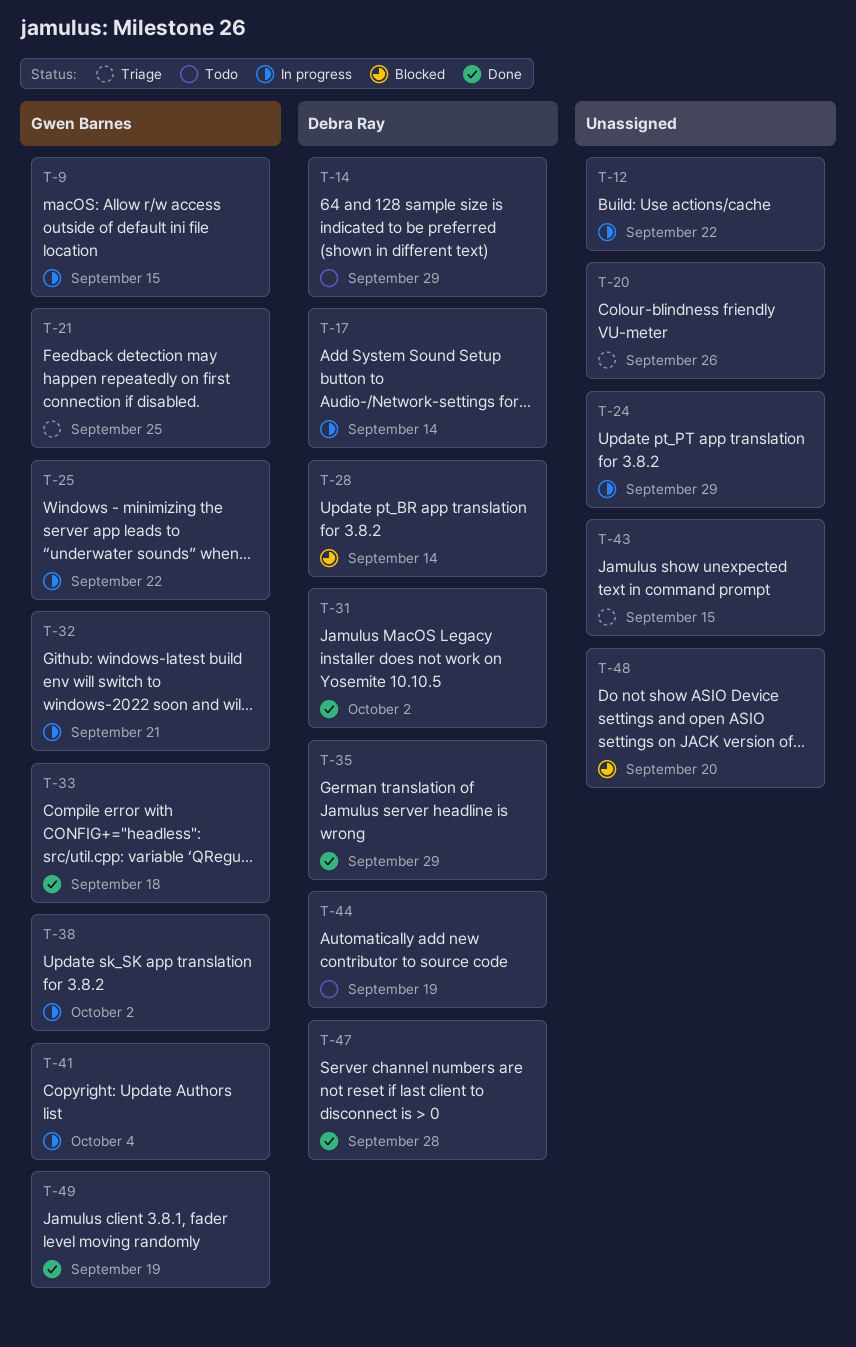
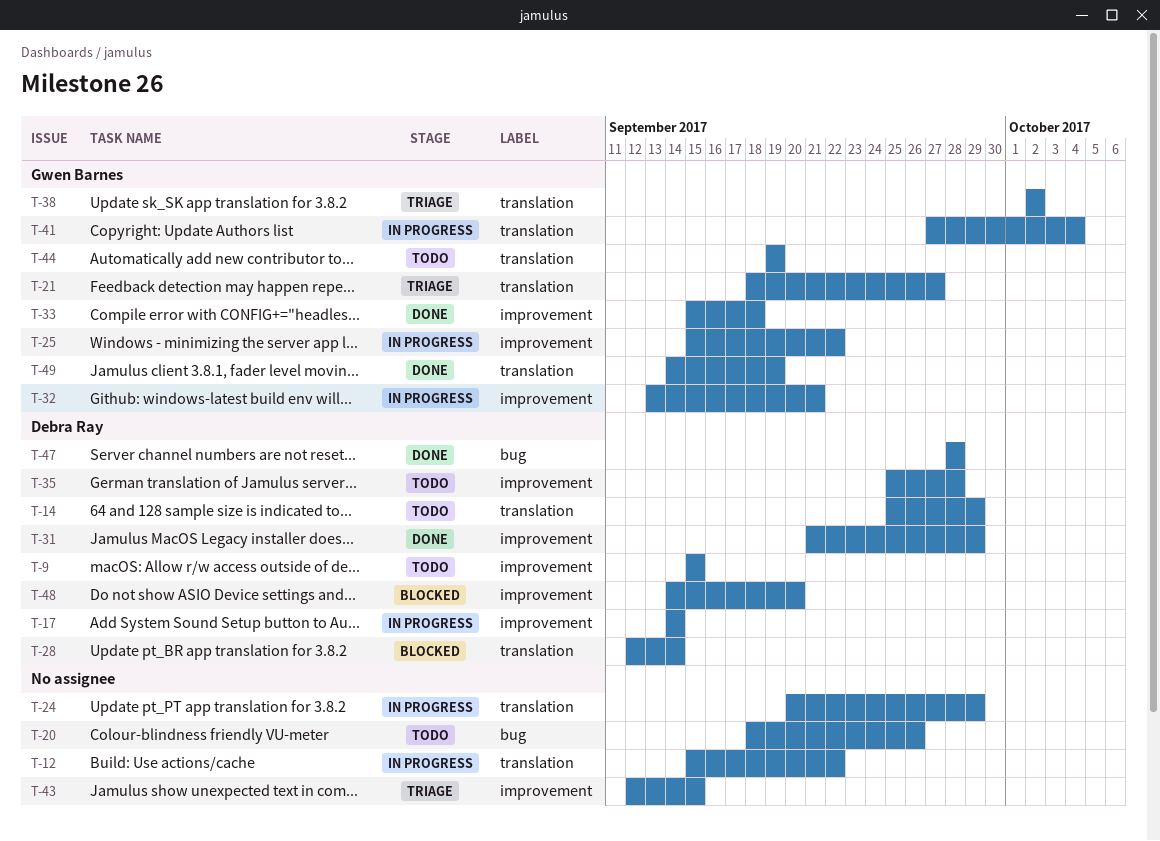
T-9, status: In progress -> Todo
T-9, owner: Gwen Barnes -> Debra Ray
T-20, status: Triage -> Todo
T-21, due: Sep 25 -> Sep 27
T-31, due: Oct 2 -> Sep 29
T-35, status: Done -> Todo
T-35, due: Sep 29 -> Sep 28
T-38, status: In progress -> Triage
T-44, owner: Debra Ray -> Gwen Barnes
T-48, owner: none -> Debra Ray

